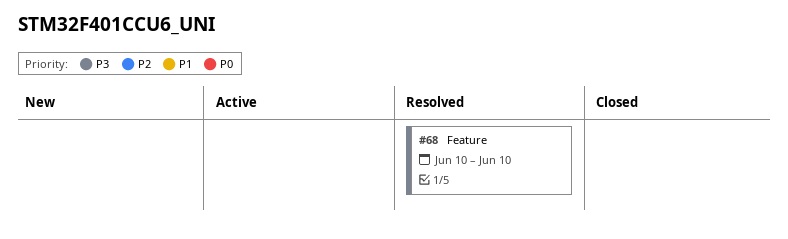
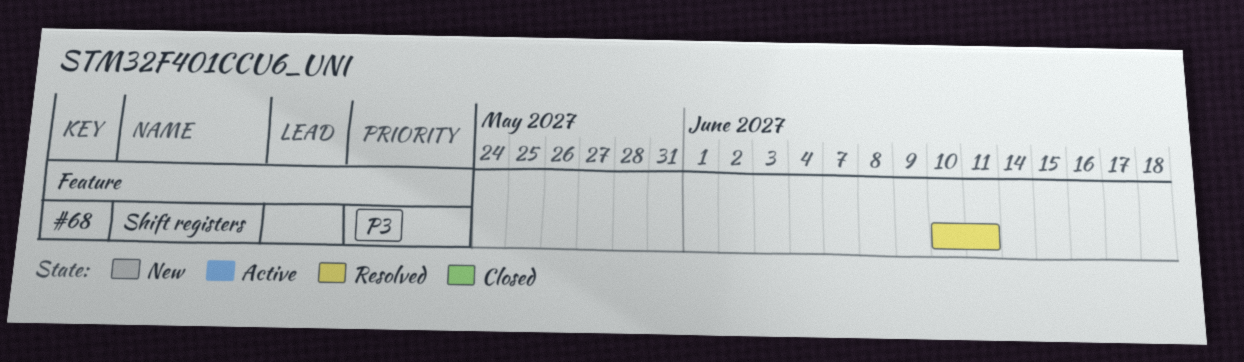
#68, due: Jun 10 -> Jun 11

